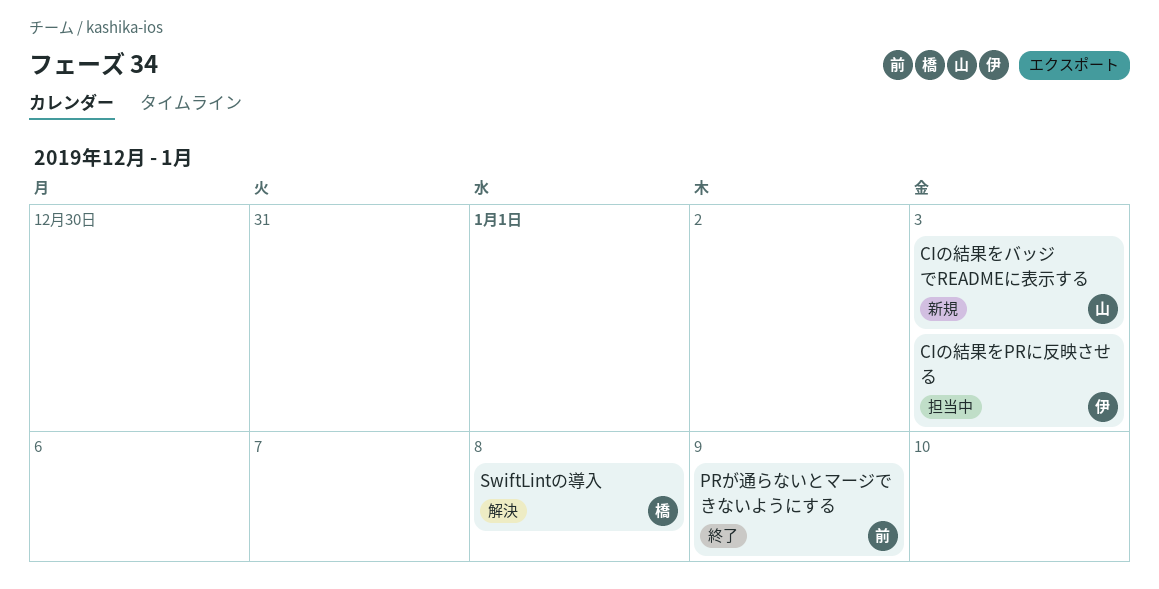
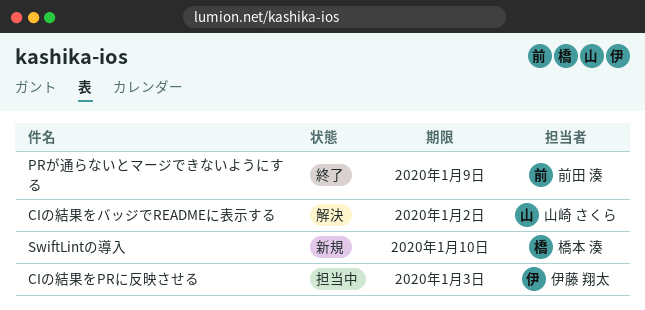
CIの結果をバッジでREADMEに表示する, status: 新規 -> 解決
CIの結果をバッジでREADMEに表示する, due: Jan 3 -> Jan 2
SwiftLintの導入, status: 解決 -> 新規
SwiftLintの導入, due: Jan 8 -> Jan 10

